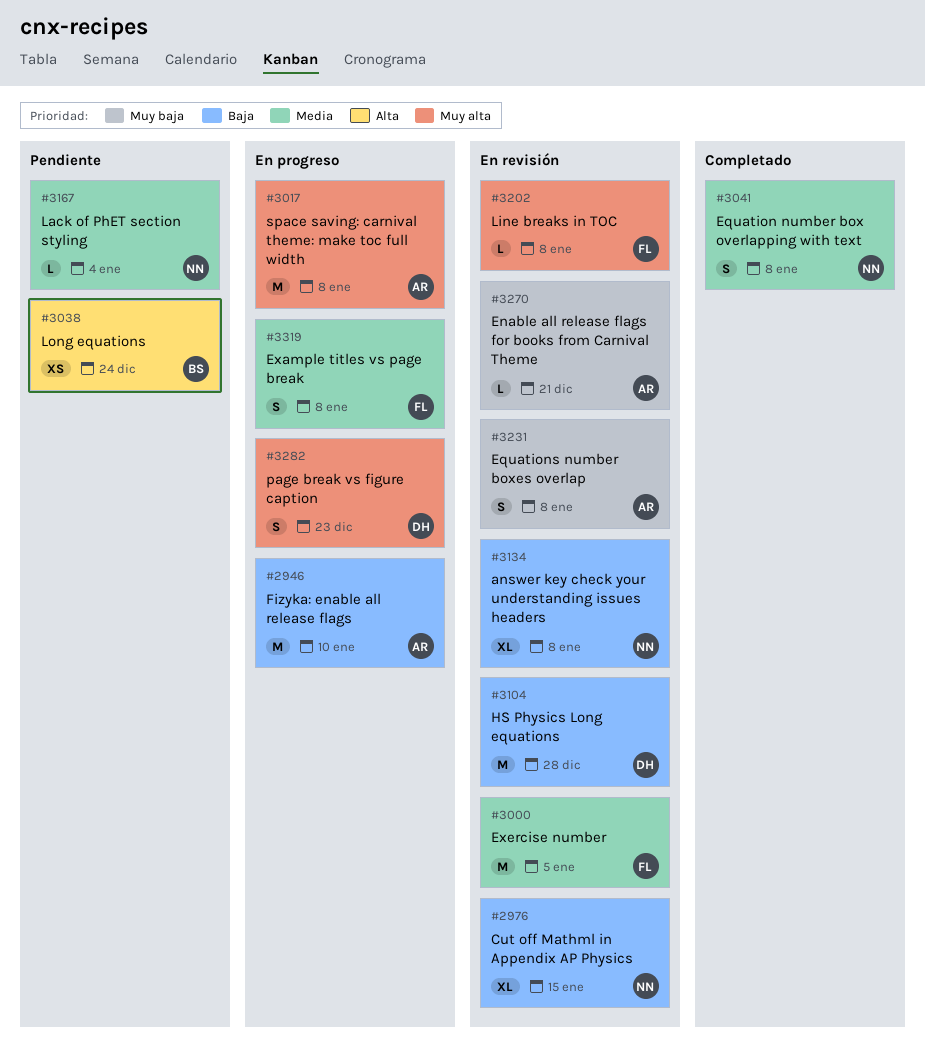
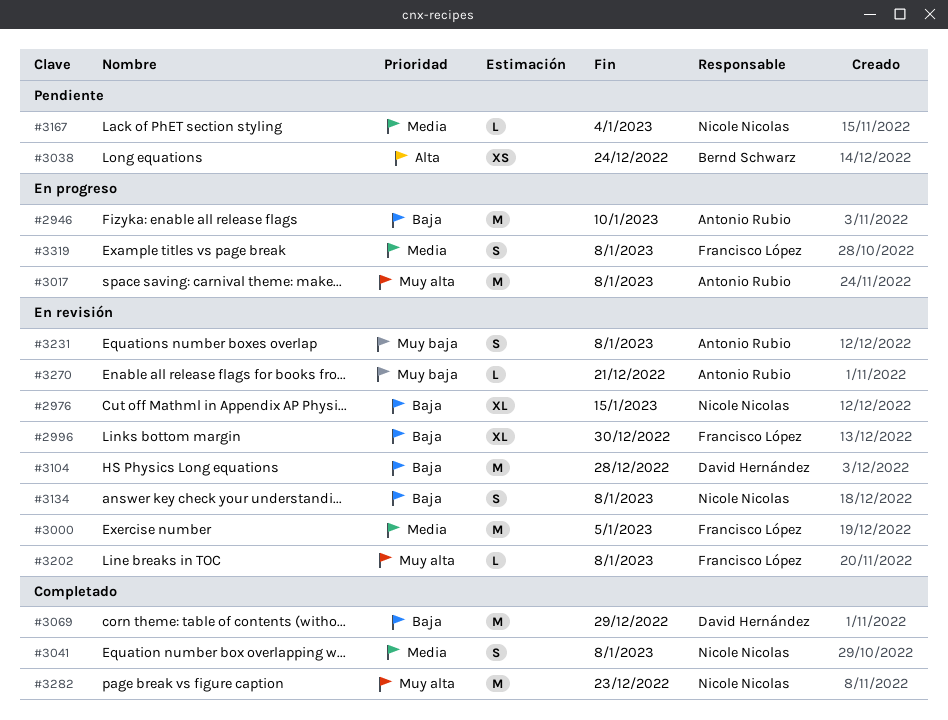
#2996: none -> present
#3069: none -> present
#3134, estimate: XL -> S
#3282, status: En progreso -> Completado
#3282, owner: David Hernández -> Nicole Nicolas
#3282, estimate: S -> M

